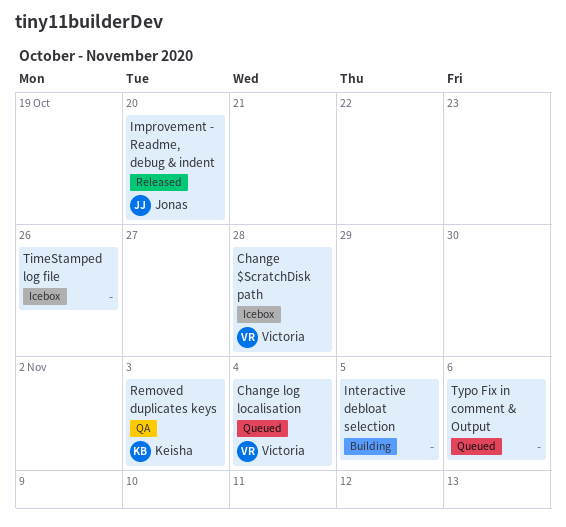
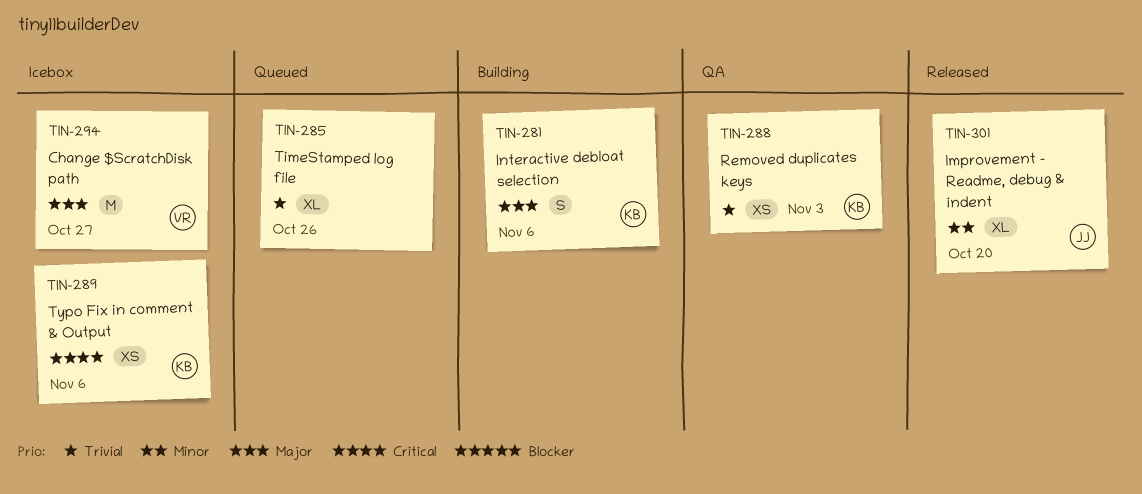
Change $ScratchDisk path, due: Oct 28 -> Oct 27
Change log localisation: present -> none
Interactive debloat selection, owner: none -> Keisha
Interactive debloat selection, due: Nov 5 -> Nov 6
TimeStamped log file, status: Icebox -> Queued
Typo Fix in comment & Output, status: Queued -> Icebox
Typo Fix in comment & Output, owner: none -> Keisha

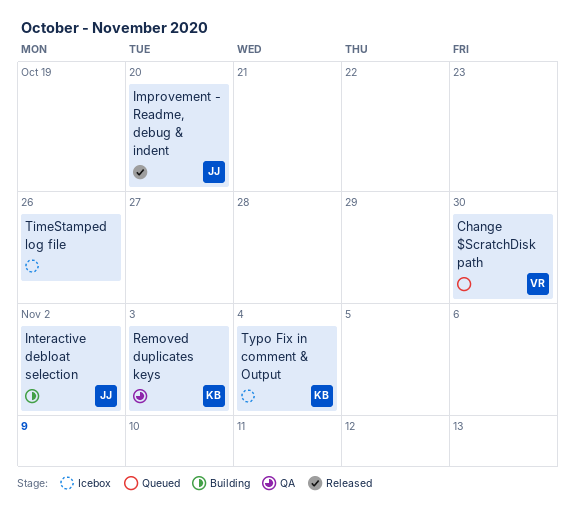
Change $ScratchDisk path, status: Icebox -> Queued
Change $ScratchDisk path, due: Oct 27 -> Oct 30
Interactive debloat selection, owner: KB -> JJ
Interactive debloat selection, due: Nov 6 -> Nov 2
TimeStamped log file, status: Queued -> Icebox
Typo Fix in comment & Output, due: Nov 6 -> Nov 4

